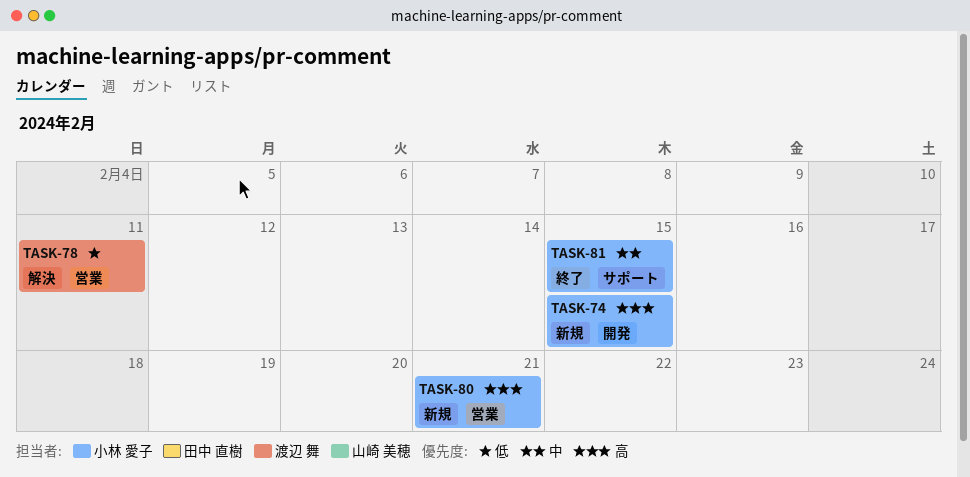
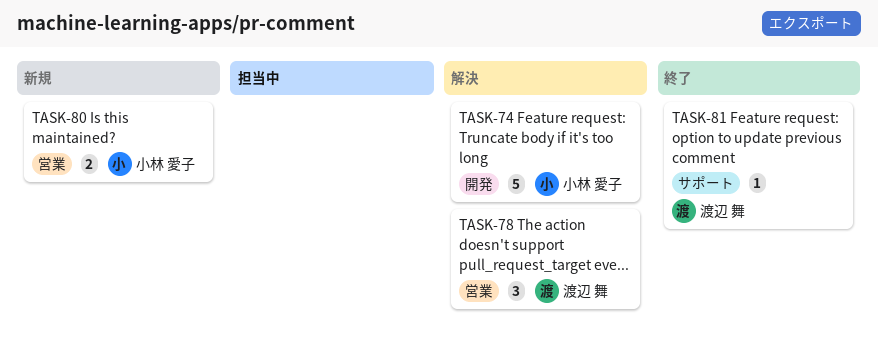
TASK-74, status: 新規 -> 解決
TASK-81, owner: 小林 愛子 -> 渡辺 舞

